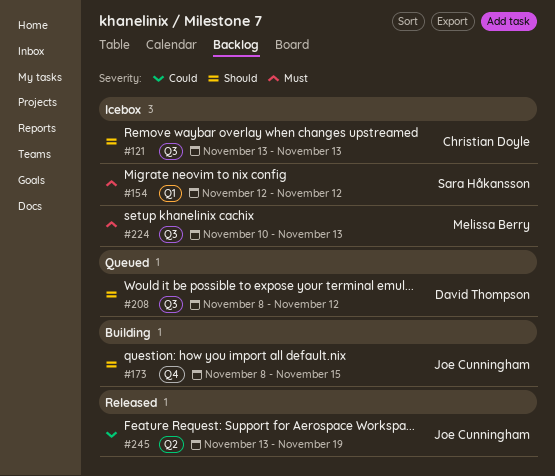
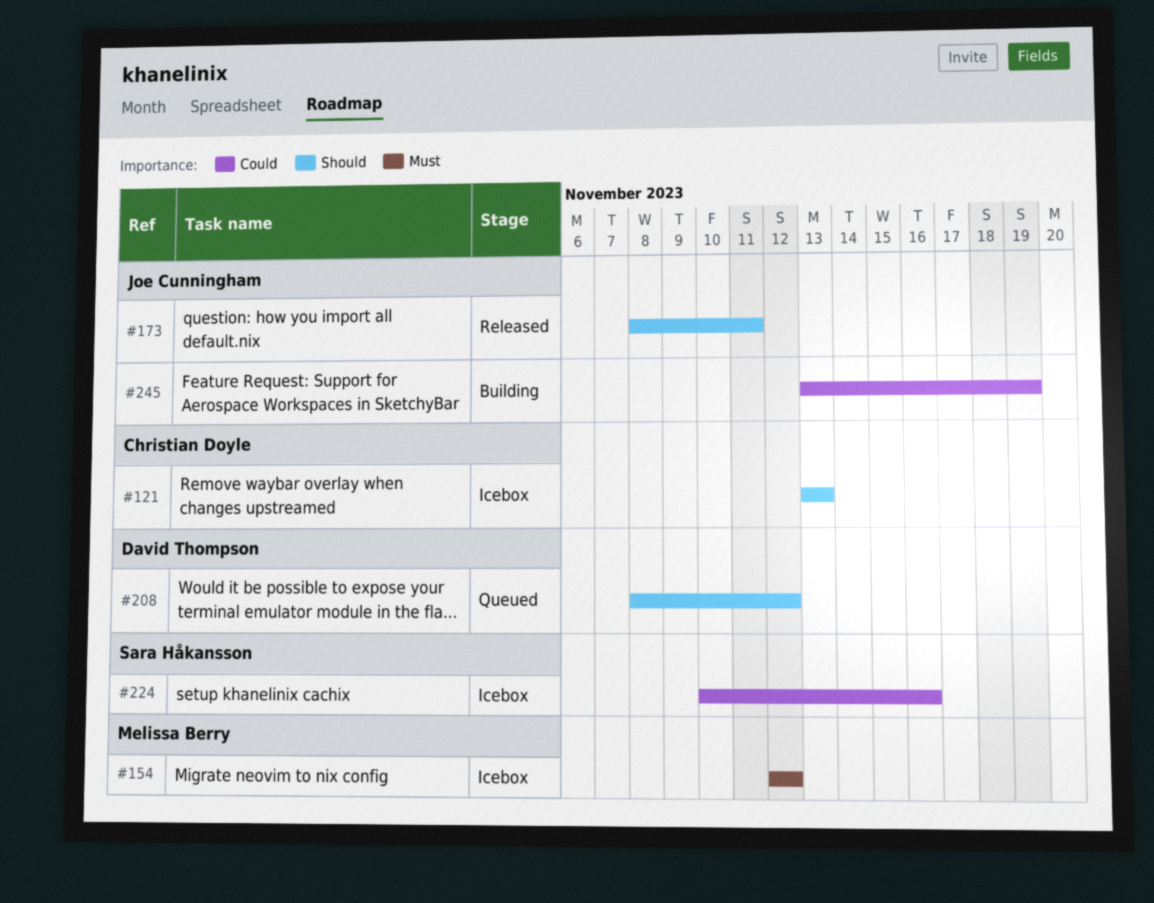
#154, owner: Sara Håkansson -> Melissa Berry
#173, status: Building -> Released
#173, due: Nov 15 -> Nov 11
#224, owner: Melissa Berry -> Sara Håkansson
#224, priority: Must -> Could
#224, due: Nov 13 -> Nov 16
#245, status: Released -> Building

